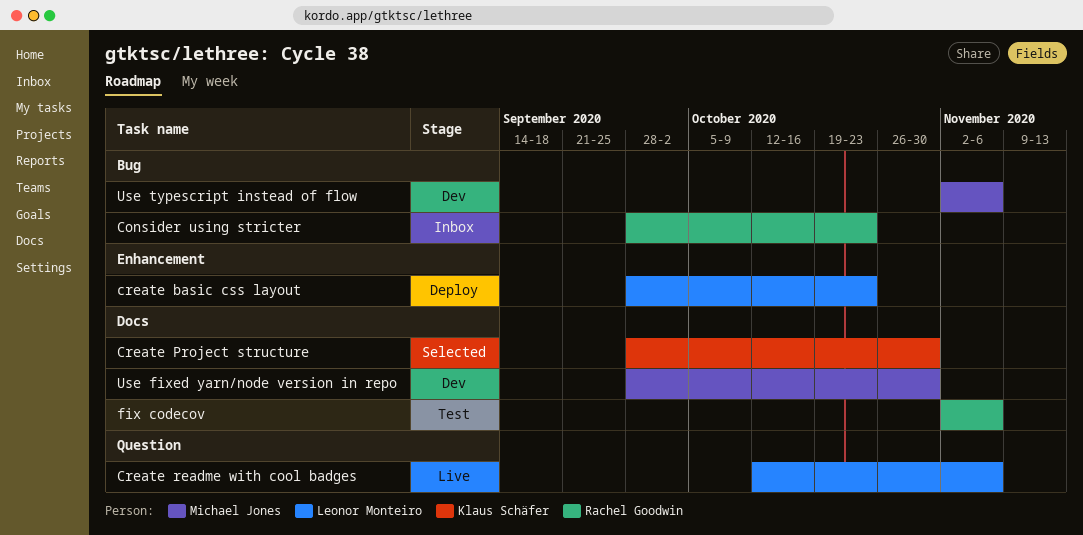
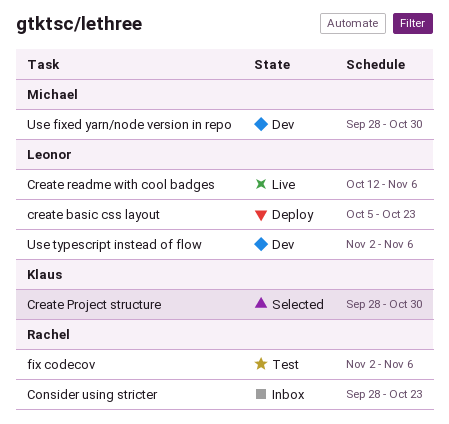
create basic css layout, start: Sep 28 -> Oct 5
Use typescript instead of flow, owner: Michael Jones -> Leonor Monteiro

